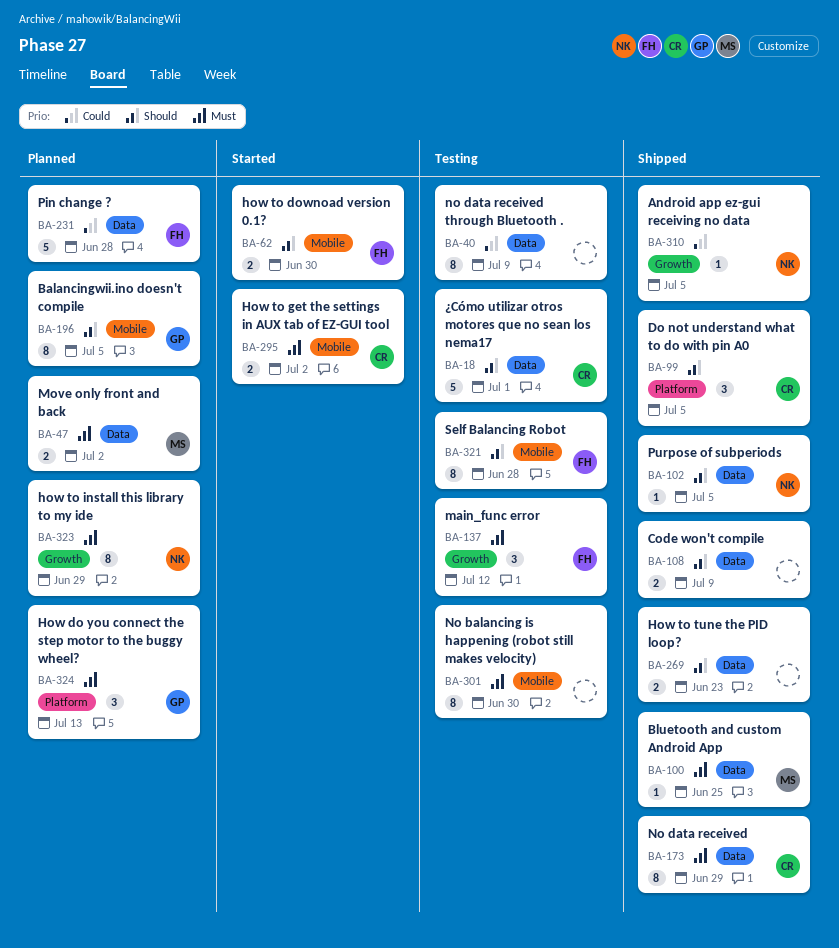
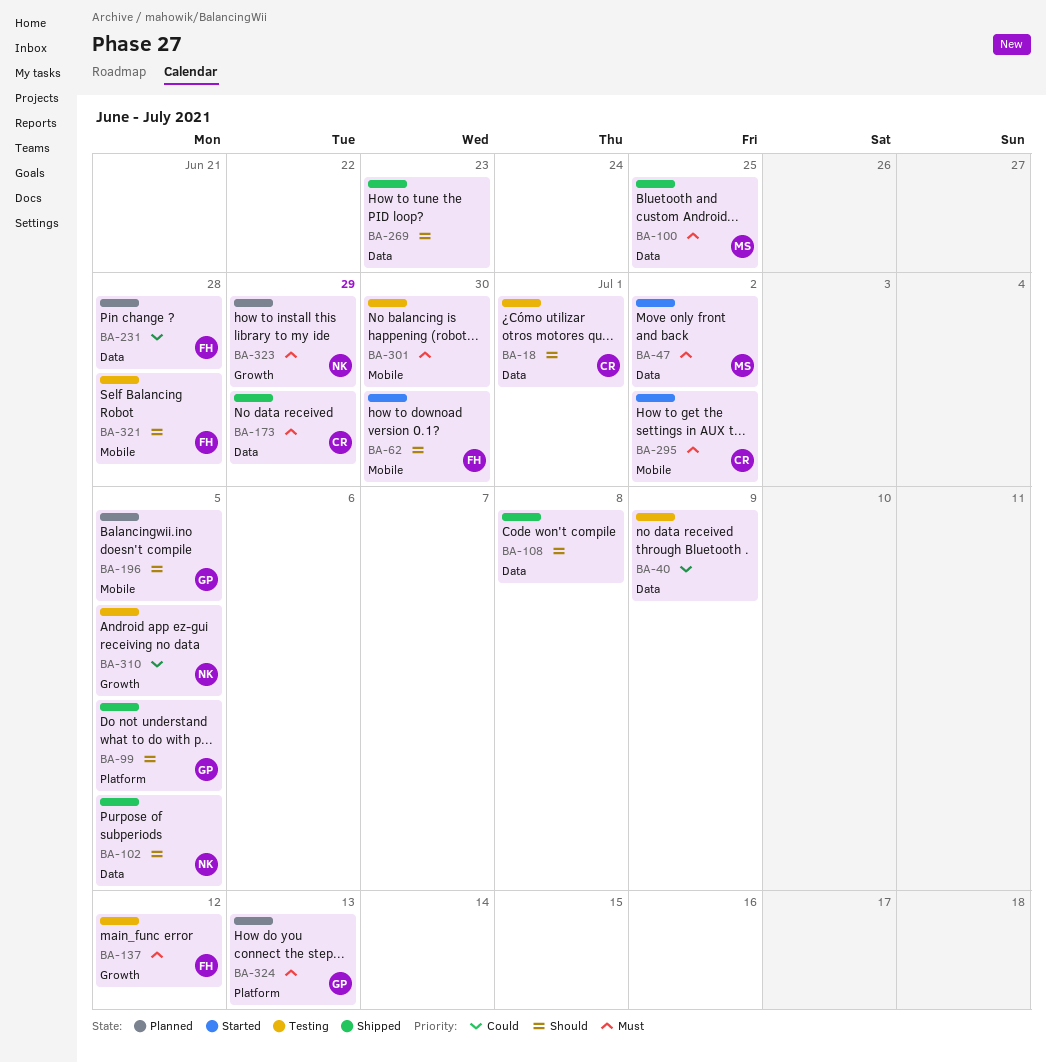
BA-47, status: Planned -> Started
BA-99, owner: CR -> GP
BA-108, due: Jul 9 -> Jul 8
BA-310, status: Shipped -> Testing

